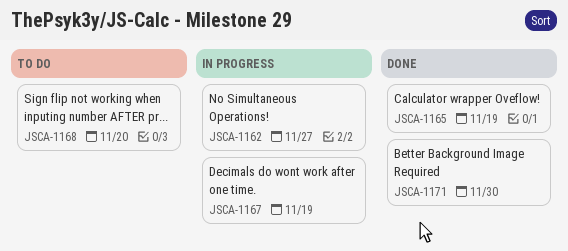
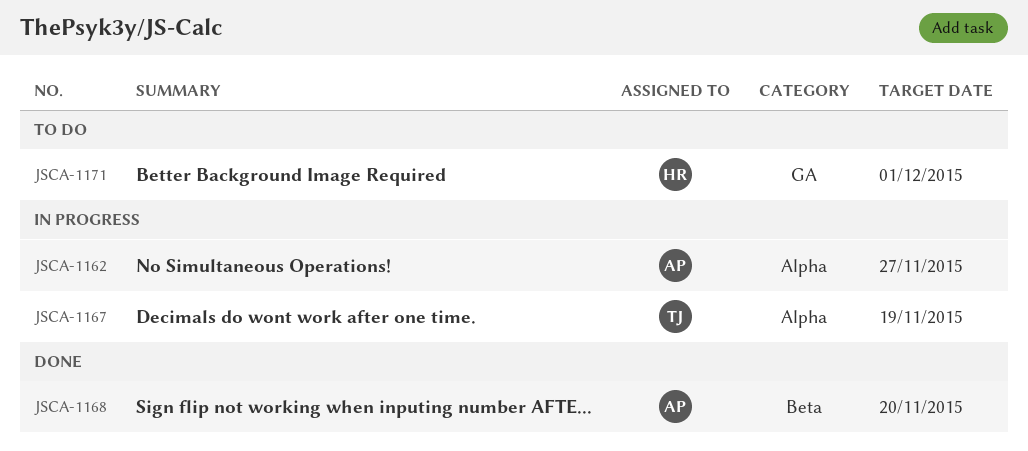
JSCA-1165: present -> none
JSCA-1168, status: To do -> Done
JSCA-1171, status: Done -> To do
JSCA-1171, due: Nov 30 -> Dec 1

